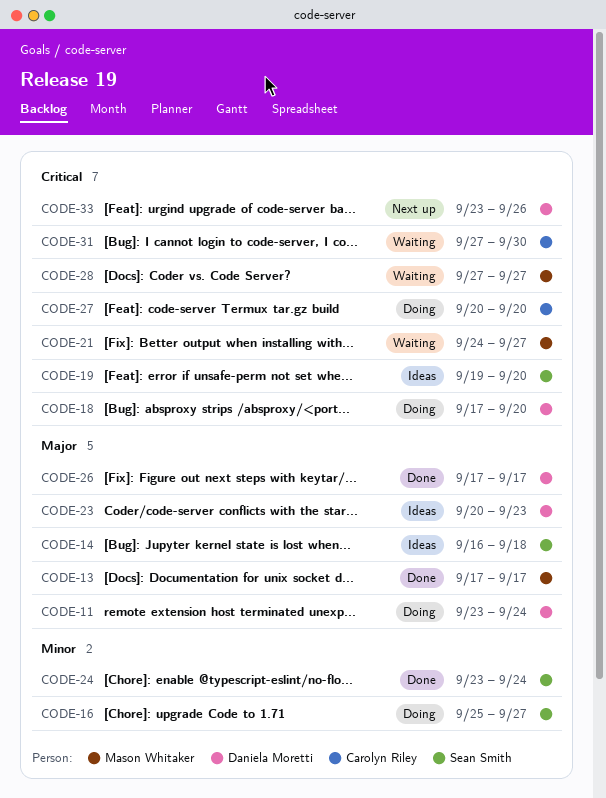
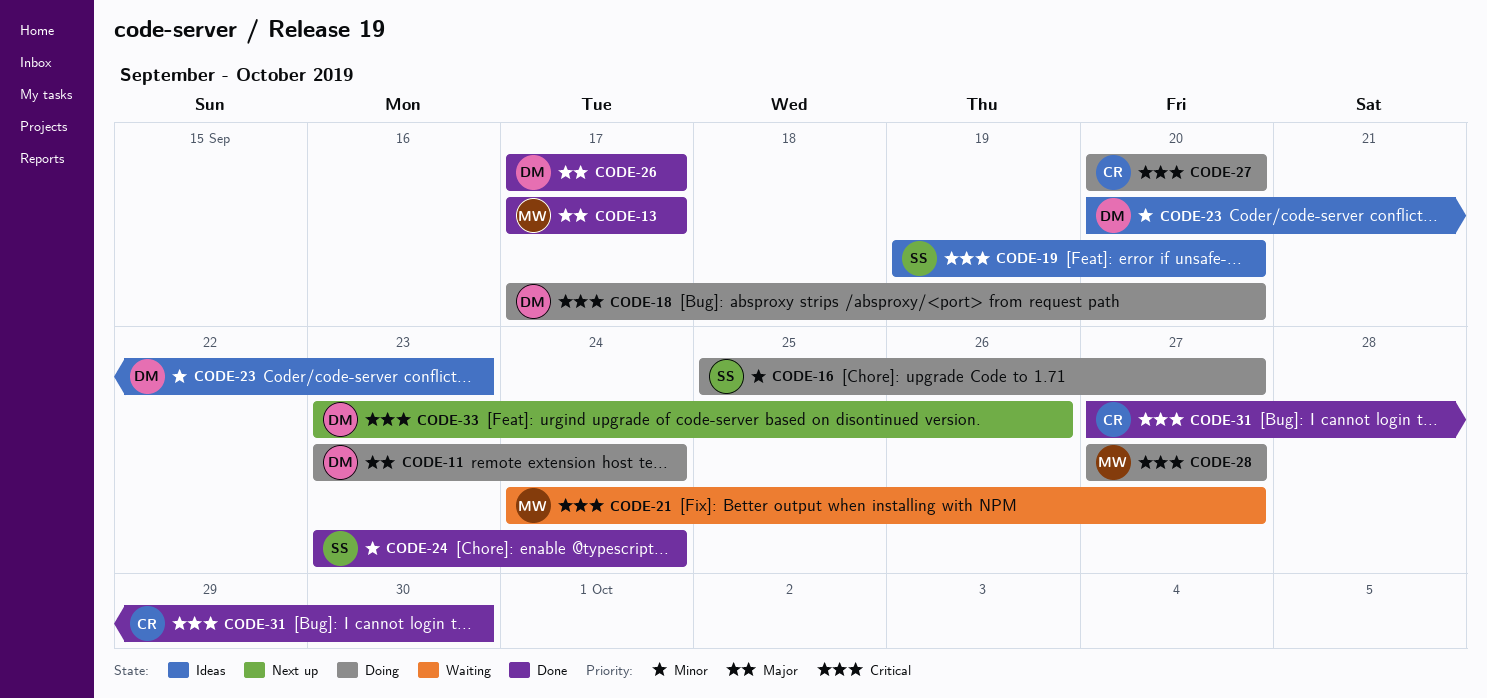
CODE-14: present -> none
CODE-23, priority: Major -> Minor
CODE-28, status: Waiting -> Doing
CODE-31, status: Waiting -> Done

